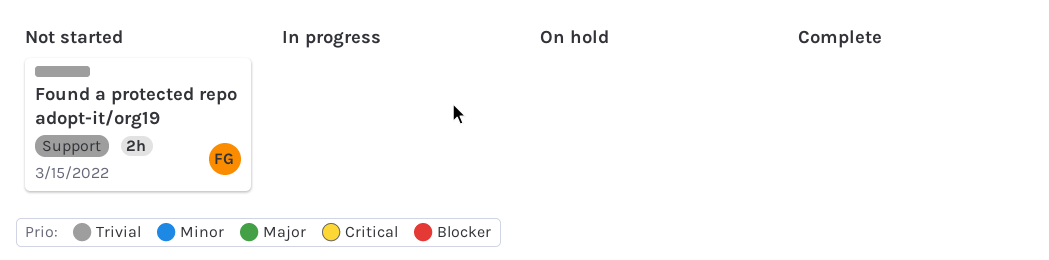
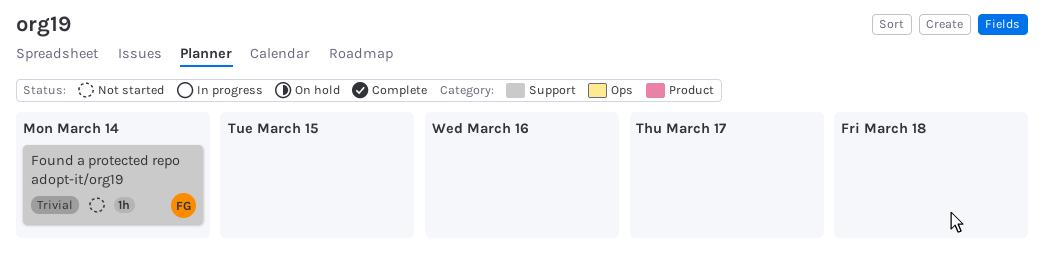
Found a protected repo adopt-it/org19, estimate: 2h -> 1h
Found a protected repo adopt-it/org19, due: Mar 15 -> Mar 14

